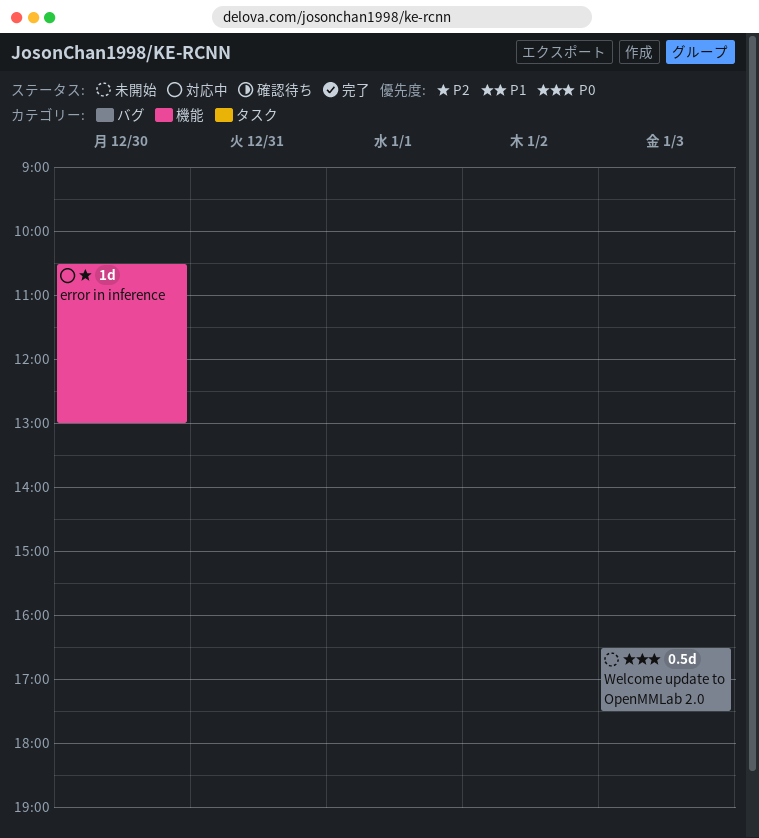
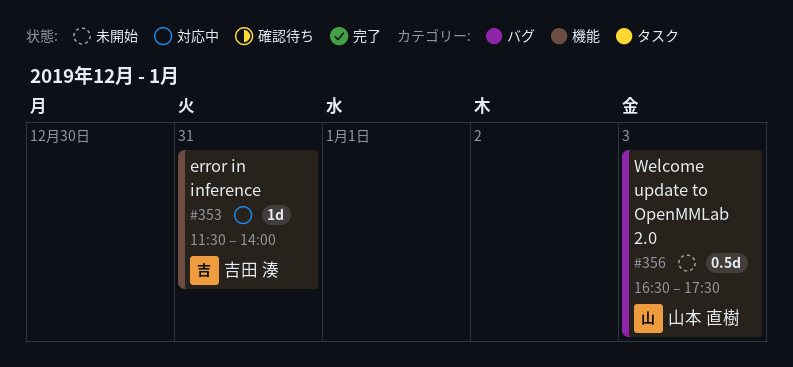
error in inference, day: Dec 30 -> Dec 31
error in inference, begins: 10:30 -> 11:30
error in inference, ends: 13:00 -> 14:00

